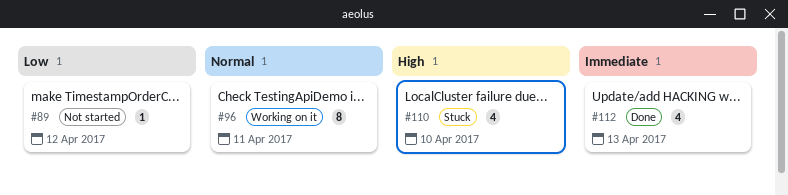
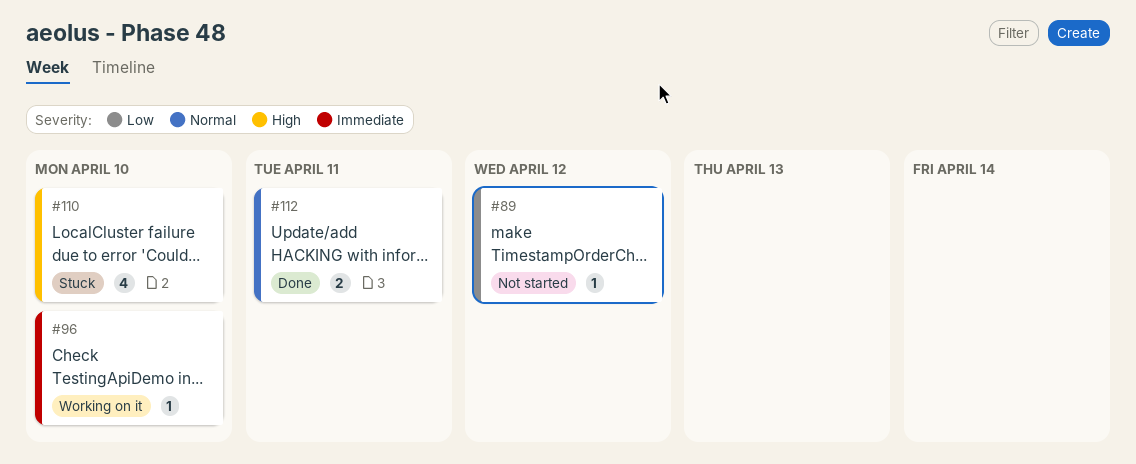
#96, priority: Normal -> Immediate
#96, estimate: 8 -> 1
#96, due: Apr 11 -> Apr 10
#112, priority: Immediate -> Normal
#112, estimate: 4 -> 2
#112, due: Apr 13 -> Apr 11

